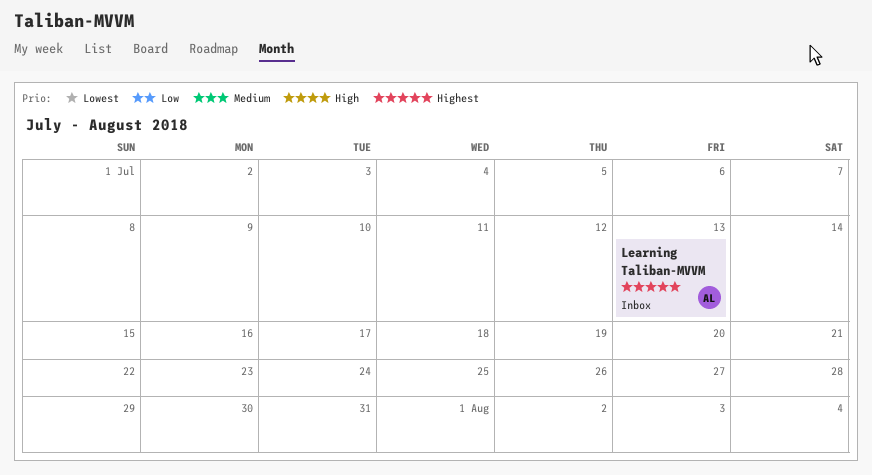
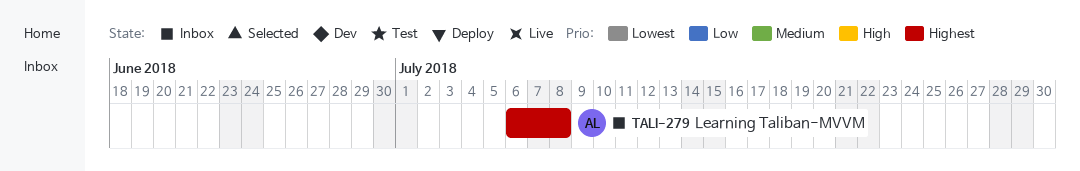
Learning Taliban-MVVM, due: Jul 13 -> Jul 8

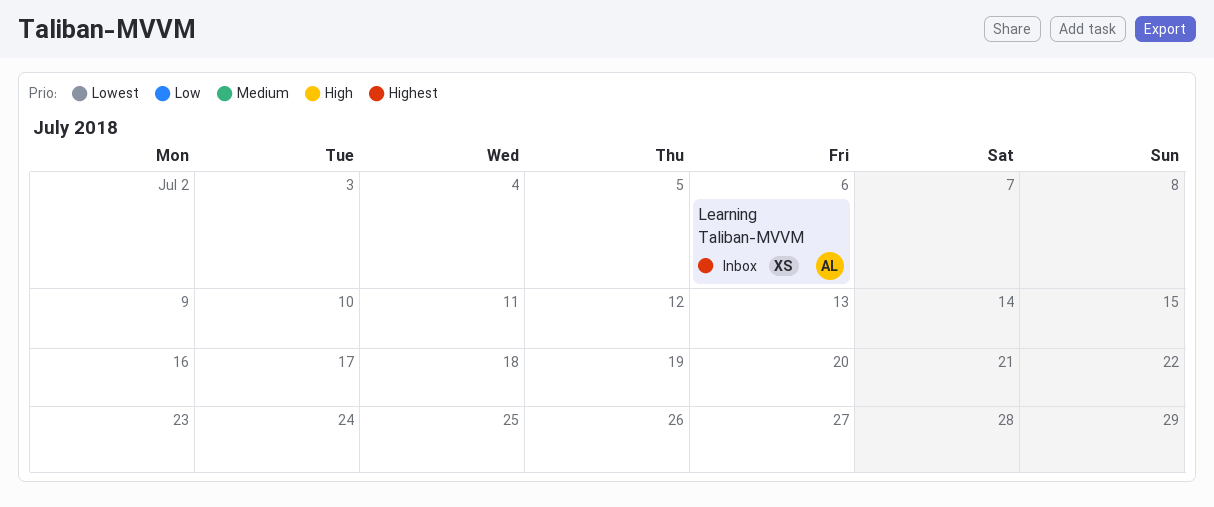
Learning Taliban-MVVM, due: Jul 8 -> Jul 6

